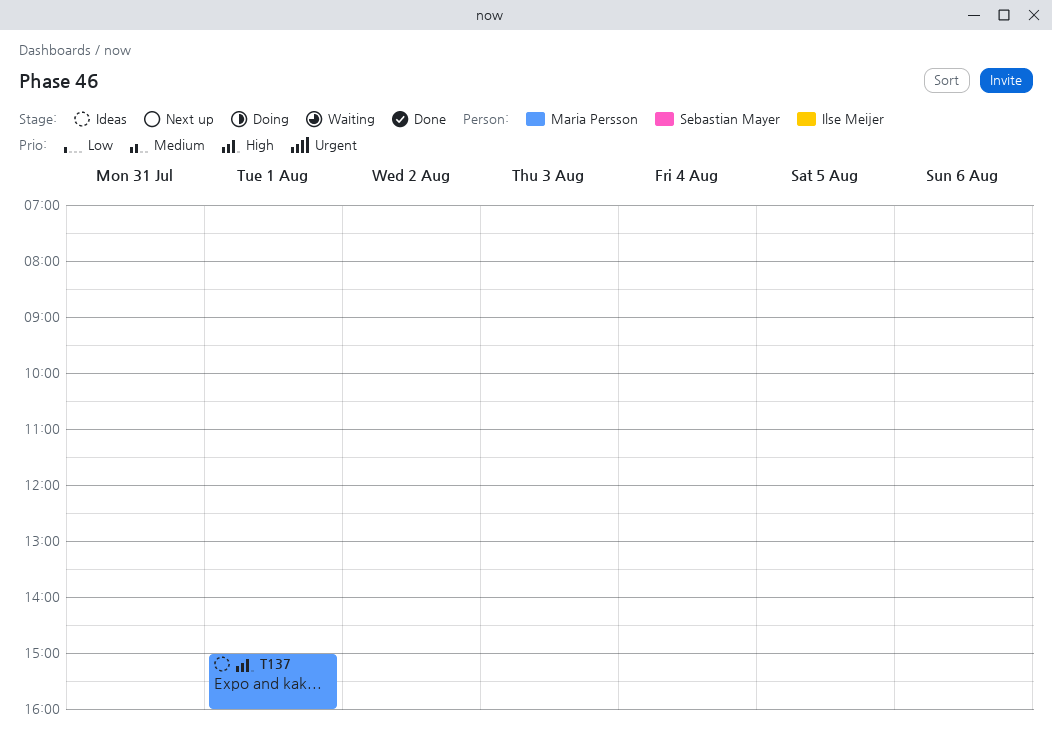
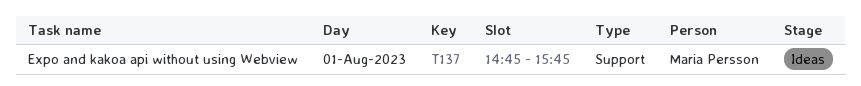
T137, begins: 15:00 -> 14:45
T137, ends: 16:00 -> 15:45

